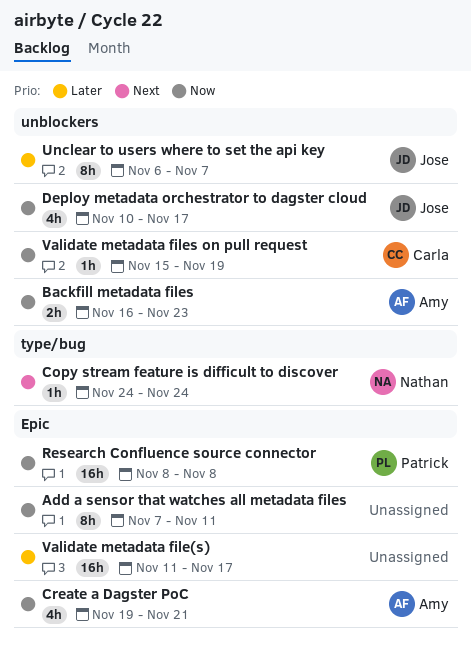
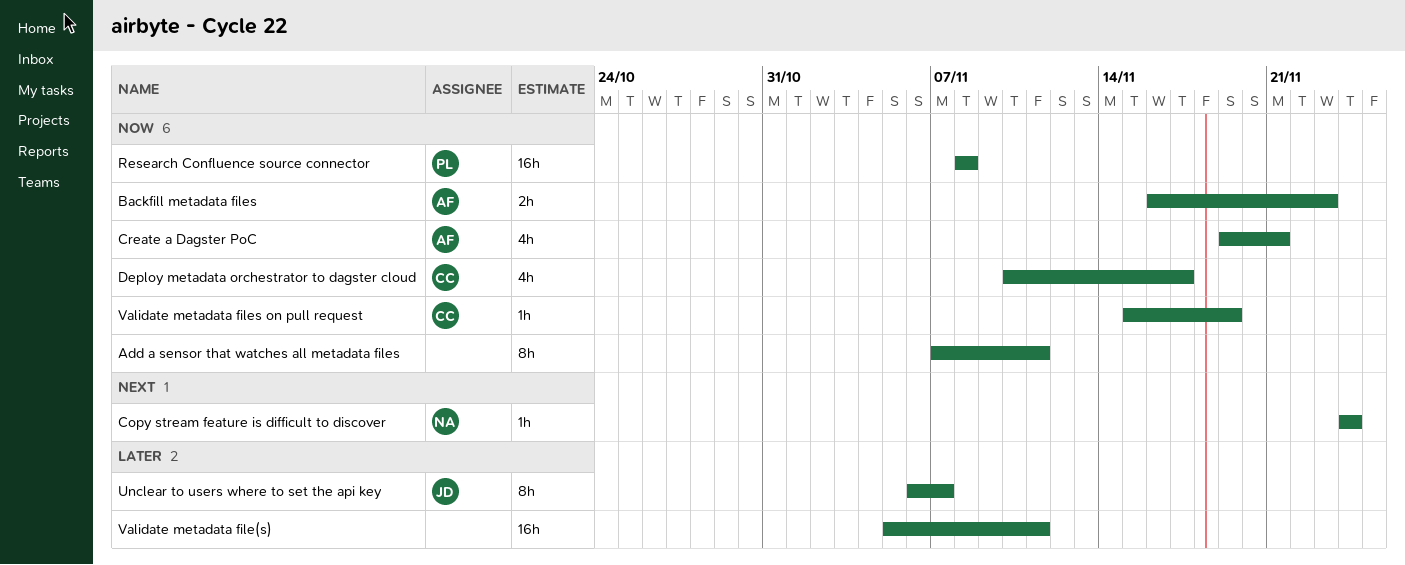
Deploy metadata orchestrator to dagster cloud, owner: Jose -> Carla
Validate metadata file(s), start: Nov 11 -> Nov 5
Validate metadata file(s), due: Nov 17 -> Nov 11

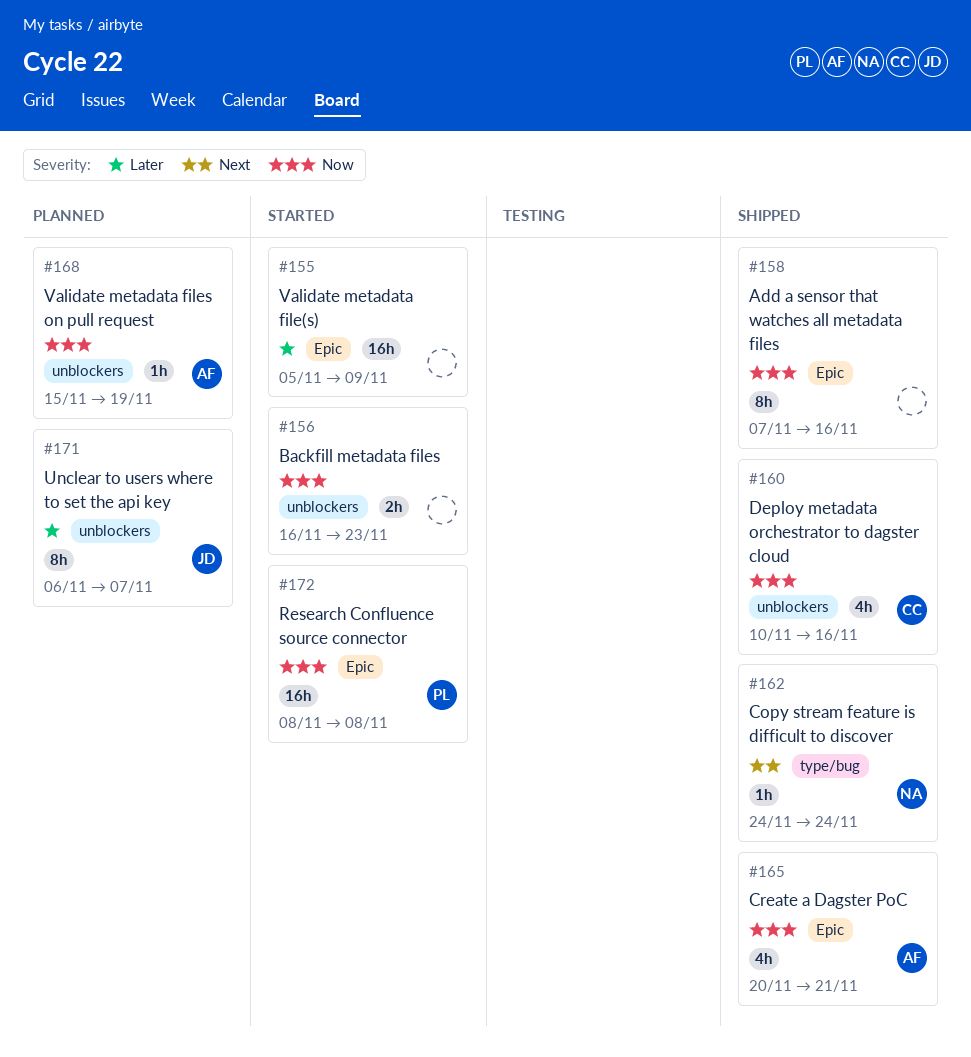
Add a sensor that watches all metadata files, due: Nov 11 -> Nov 16
Backfill metadata files, owner: AF -> none
Create a Dagster PoC, start: Nov 19 -> Nov 20
Deploy metadata orchestrator to dagster cloud, due: Nov 17 -> Nov 16
Validate metadata file(s), due: Nov 11 -> Nov 9
Validate metadata files on pull request, owner: CC -> AF

